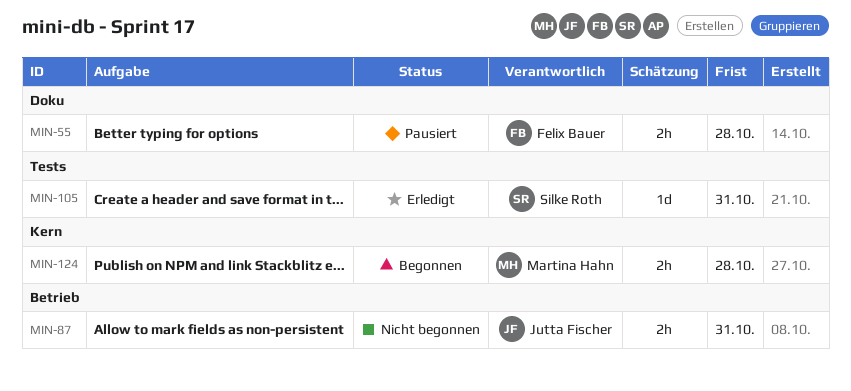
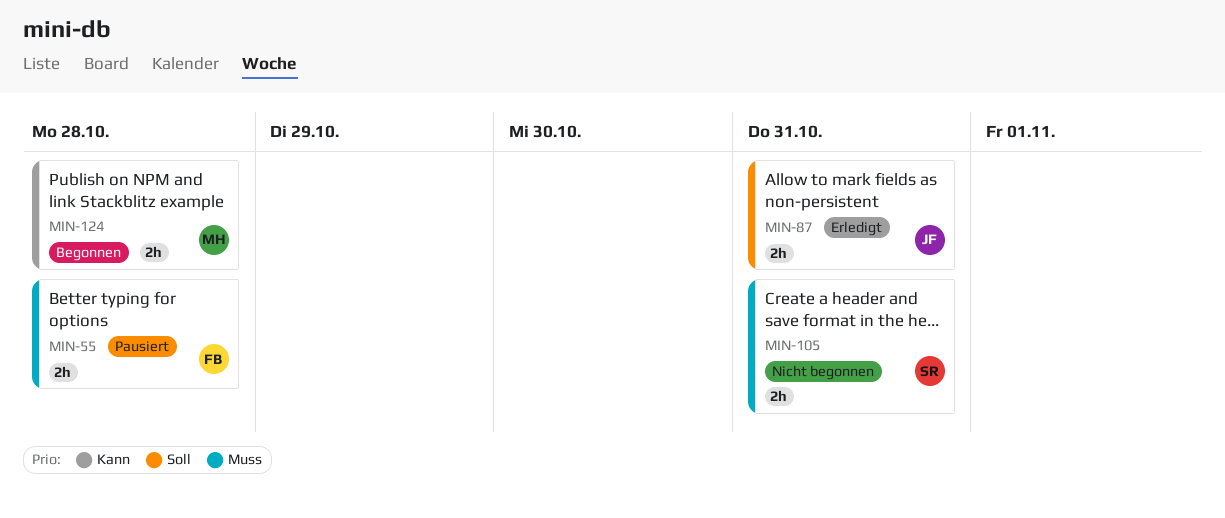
MIN-87, status: Nicht begonnen -> Erledigt
MIN-105, status: Erledigt -> Nicht begonnen
MIN-105, estimate: 1d -> 2h

